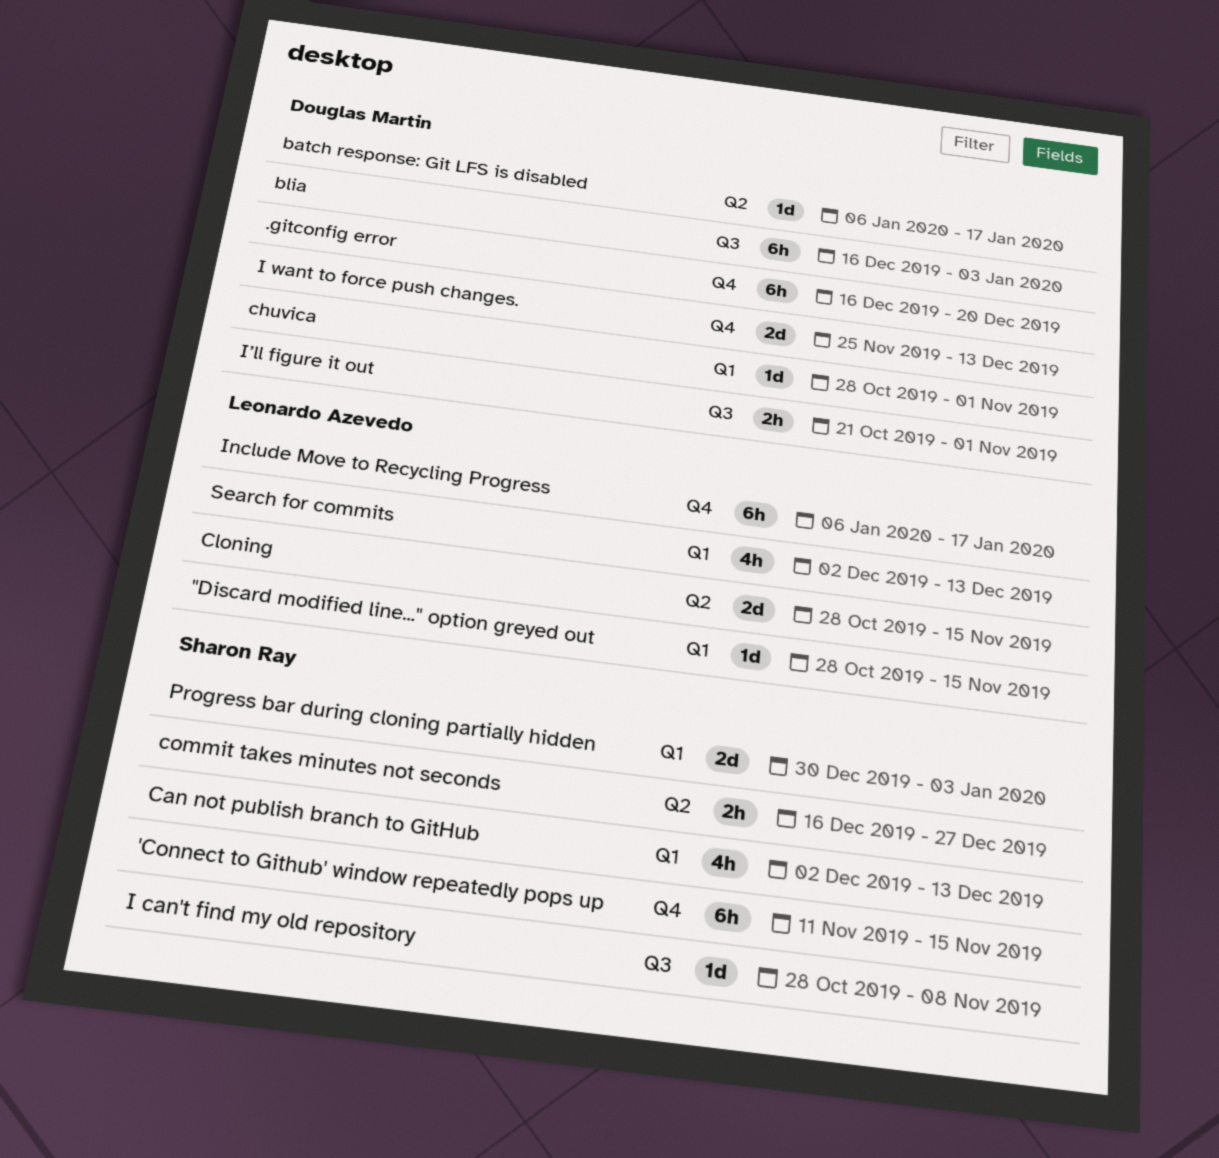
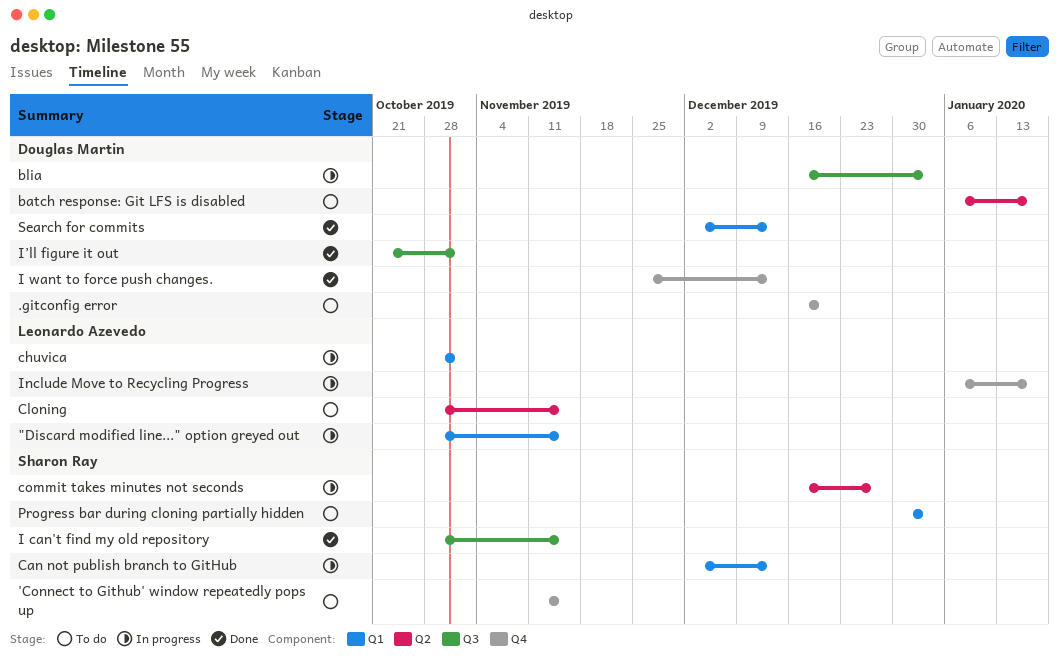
chuvica, owner: Douglas Martin -> Leonardo Azevedo
I can't find my old repository, due: Nov 8 -> Nov 15
Search for commits, owner: Leonardo Azevedo -> Douglas Martin

